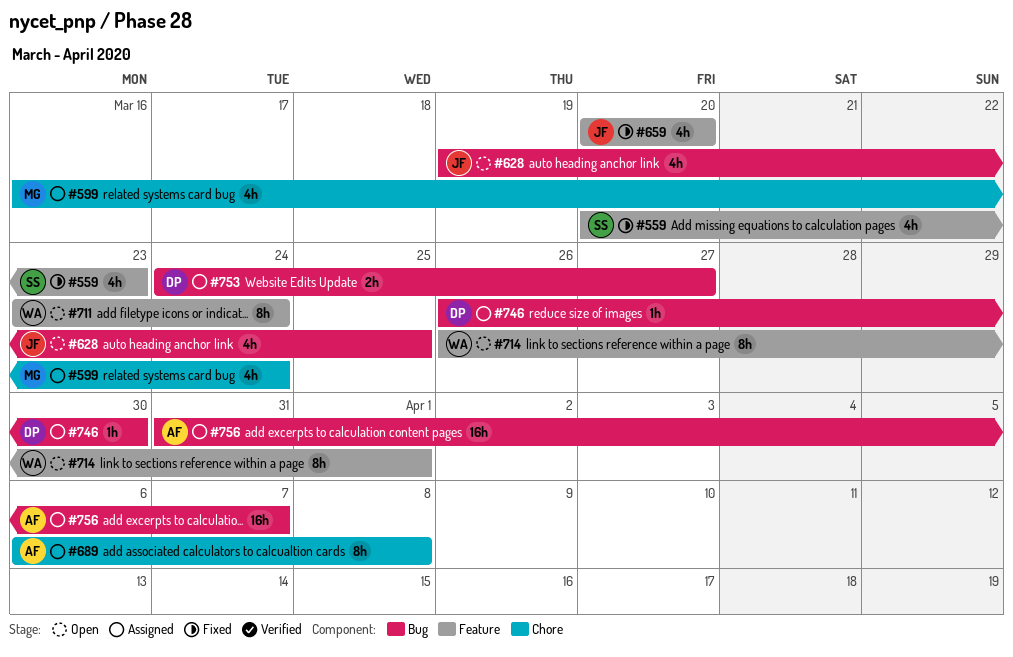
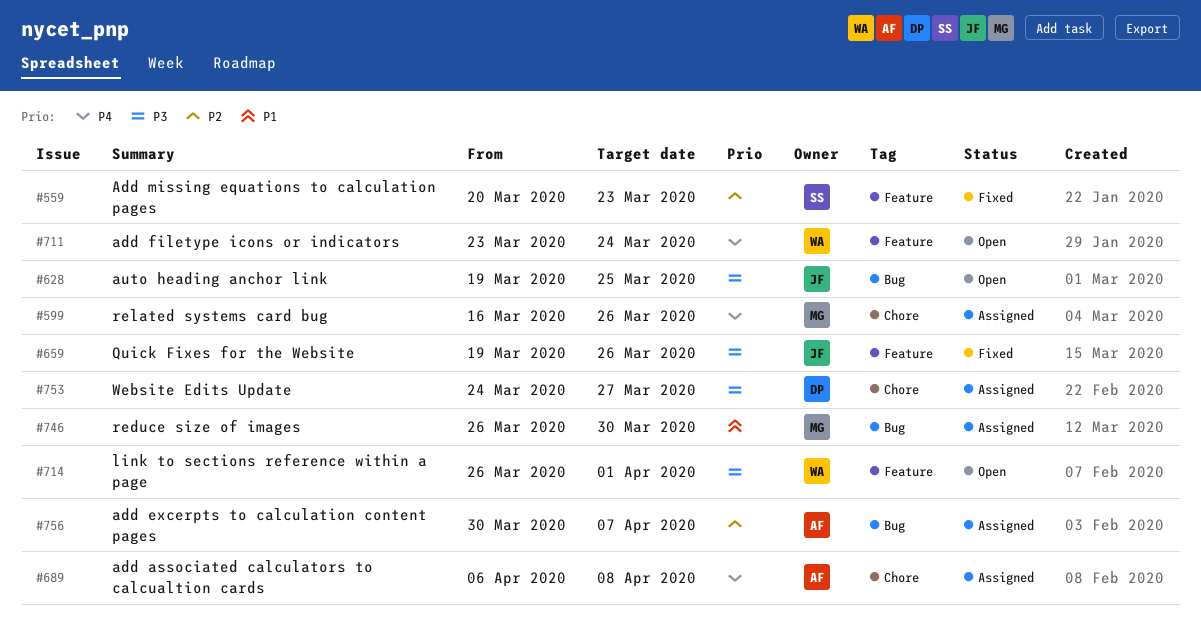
#599, due: Mar 24 -> Mar 26
#659, start: Mar 20 -> Mar 19
#659, due: Mar 20 -> Mar 26
#746, owner: DP -> MG
#753, label: Bug -> Chore
#756, start: Mar 31 -> Mar 30

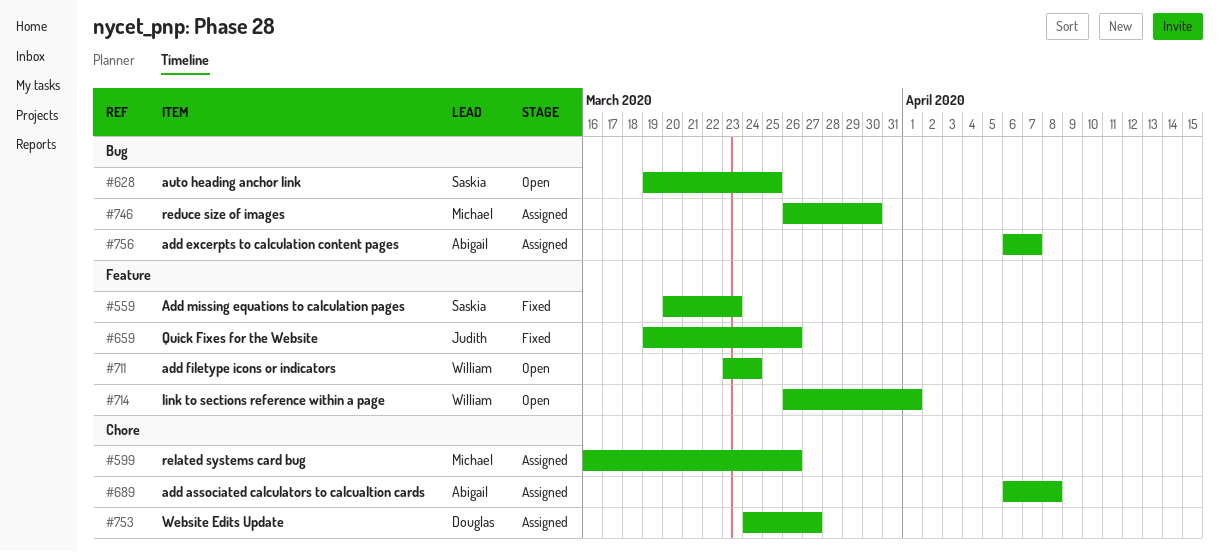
#628, owner: Judith -> Saskia
#756, start: Mar 30 -> Apr 6

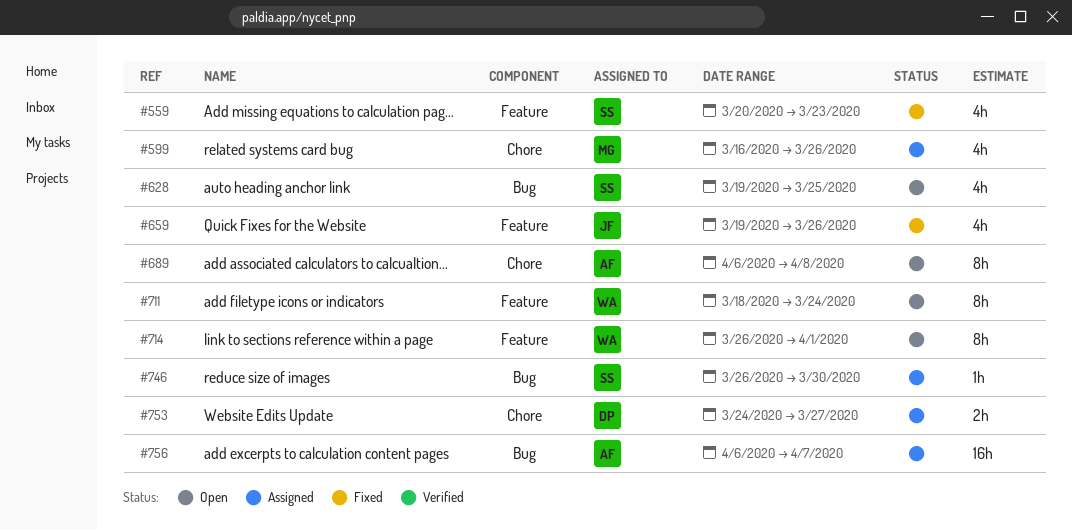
#689, status: Assigned -> Open
#711, start: Mar 23 -> Mar 18
#746, owner: Michael -> Saskia

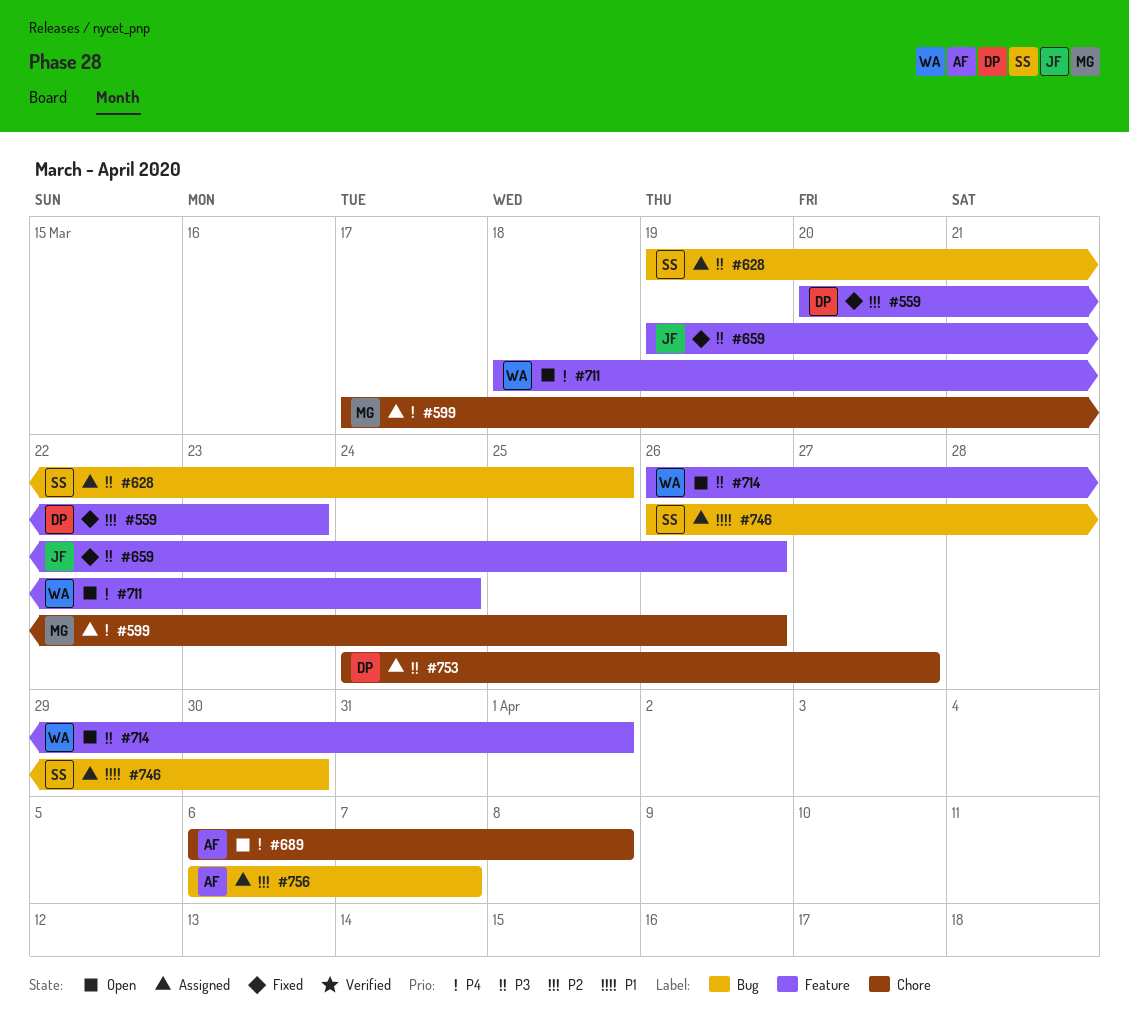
#559, owner: SS -> DP
#599, start: Mar 16 -> Mar 17
#628, status: Open -> Assigned

